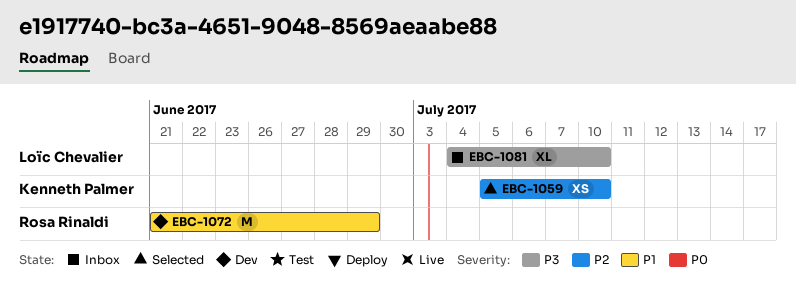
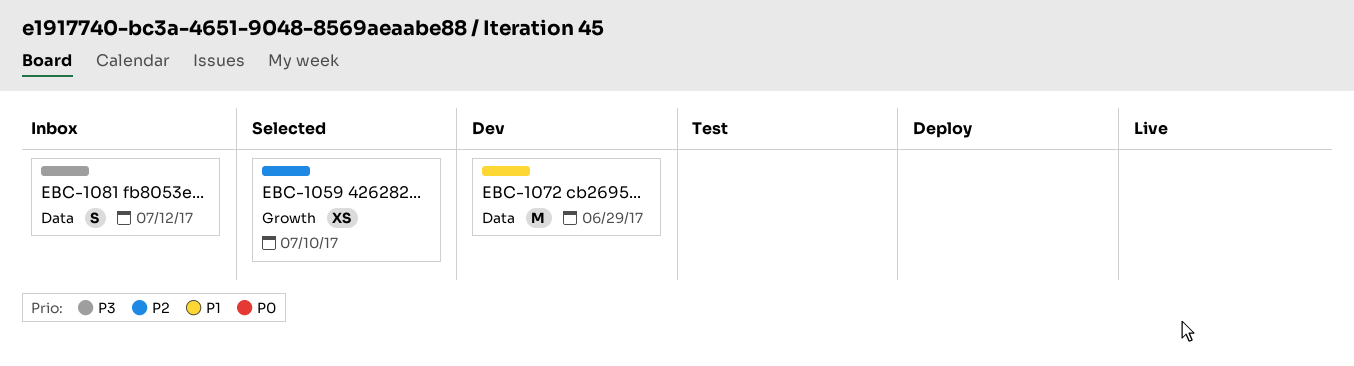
EBC-1081, estimate: XL -> S
EBC-1081, due: Jul 10 -> Jul 12

